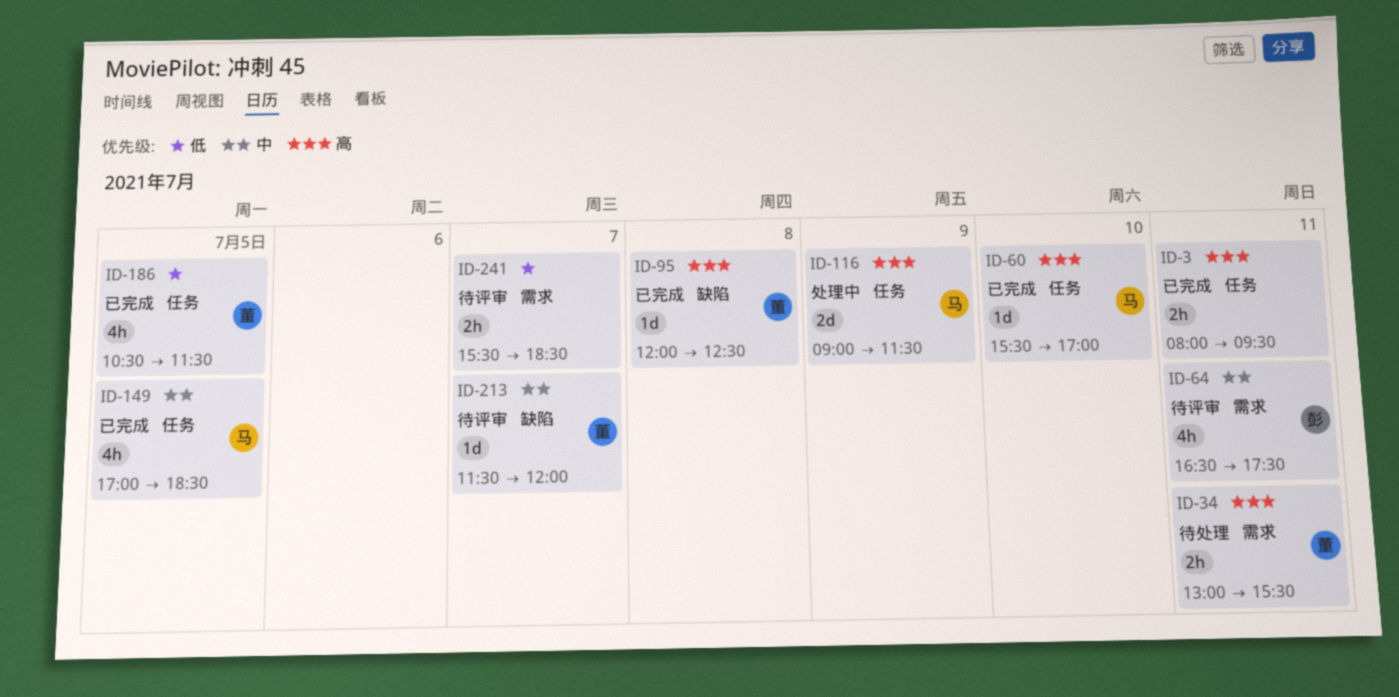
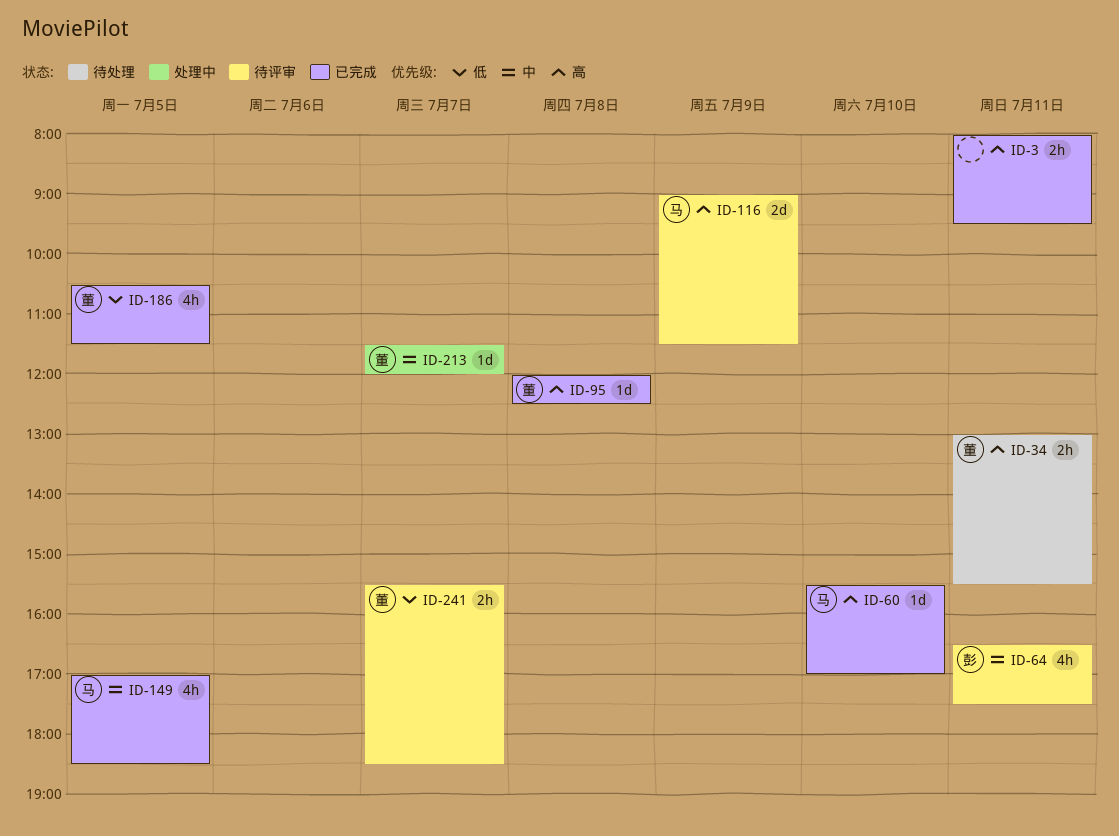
ID-116, status: 处理中 -> 待评审
ID-213, status: 待评审 -> 处理中
ID-241, owner: none -> 董

